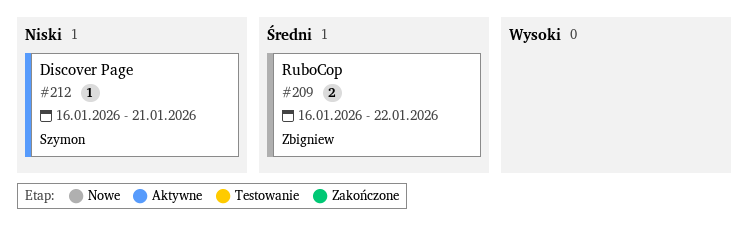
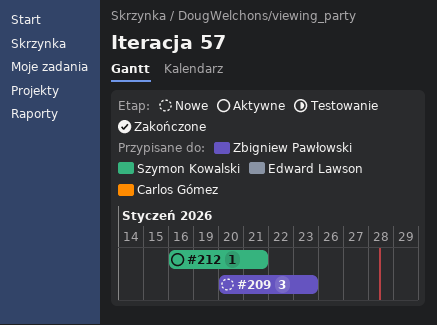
#209, estimate: 2 -> 3
#209, start: Jan 16 -> Jan 20
#209, due: Jan 22 -> Jan 23

